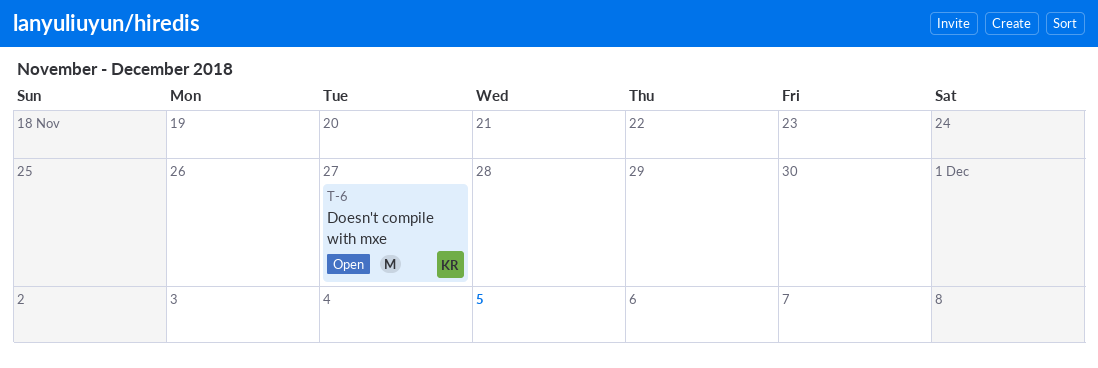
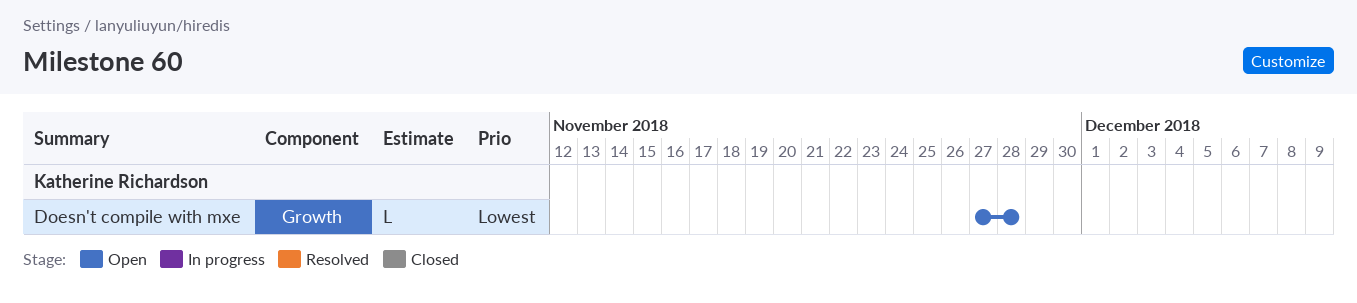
Doesn't compile with mxe, estimate: M -> L
Doesn't compile with mxe, due: Nov 27 -> Nov 28

